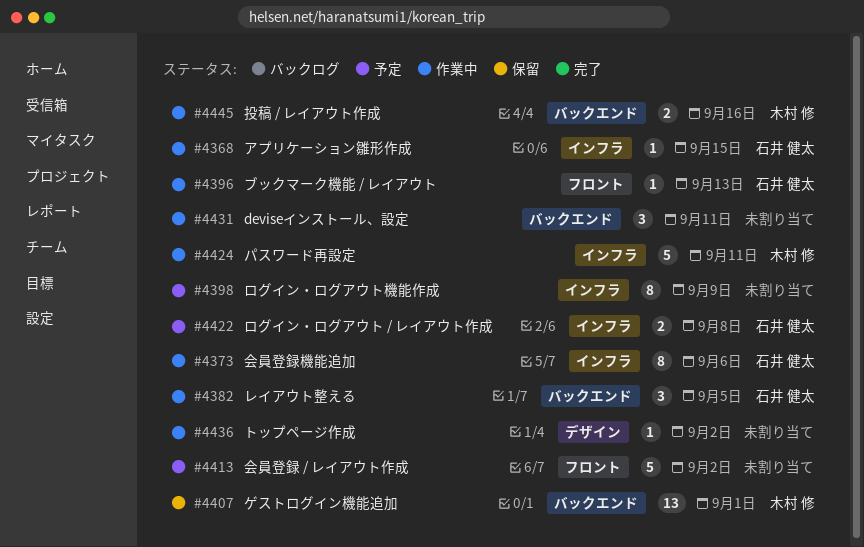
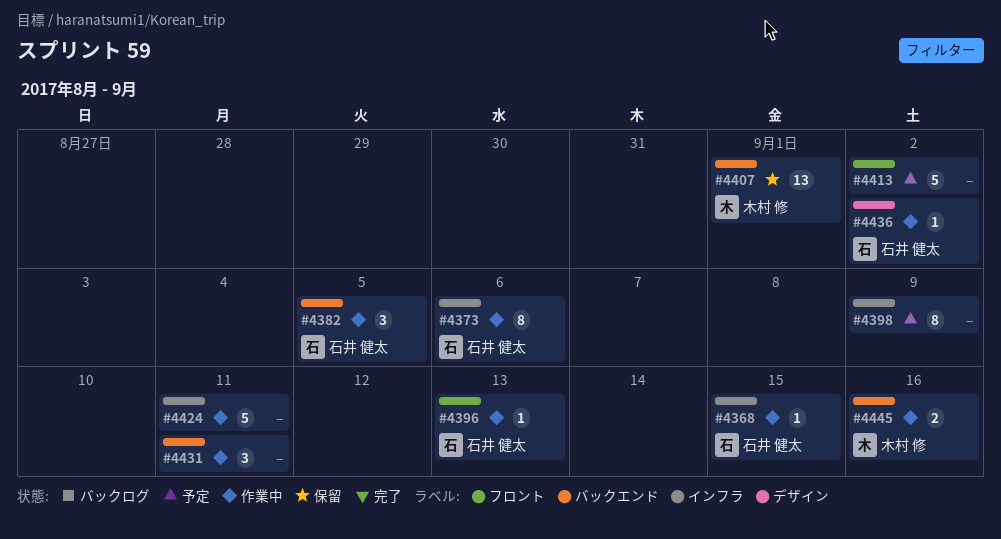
#4422: present -> none
#4424, owner: 木村 修 -> none
#4436, owner: none -> 石井 健太

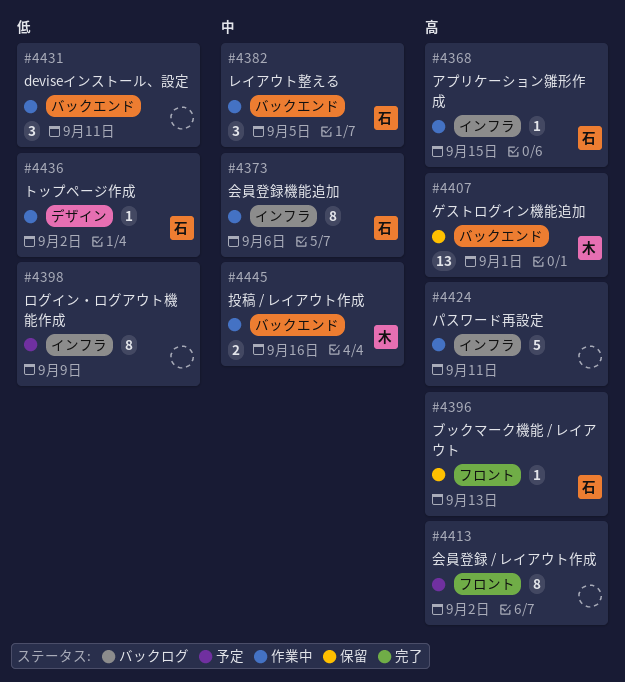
#4396, status: 作業中 -> 保留
#4413, estimate: 5 -> 8

